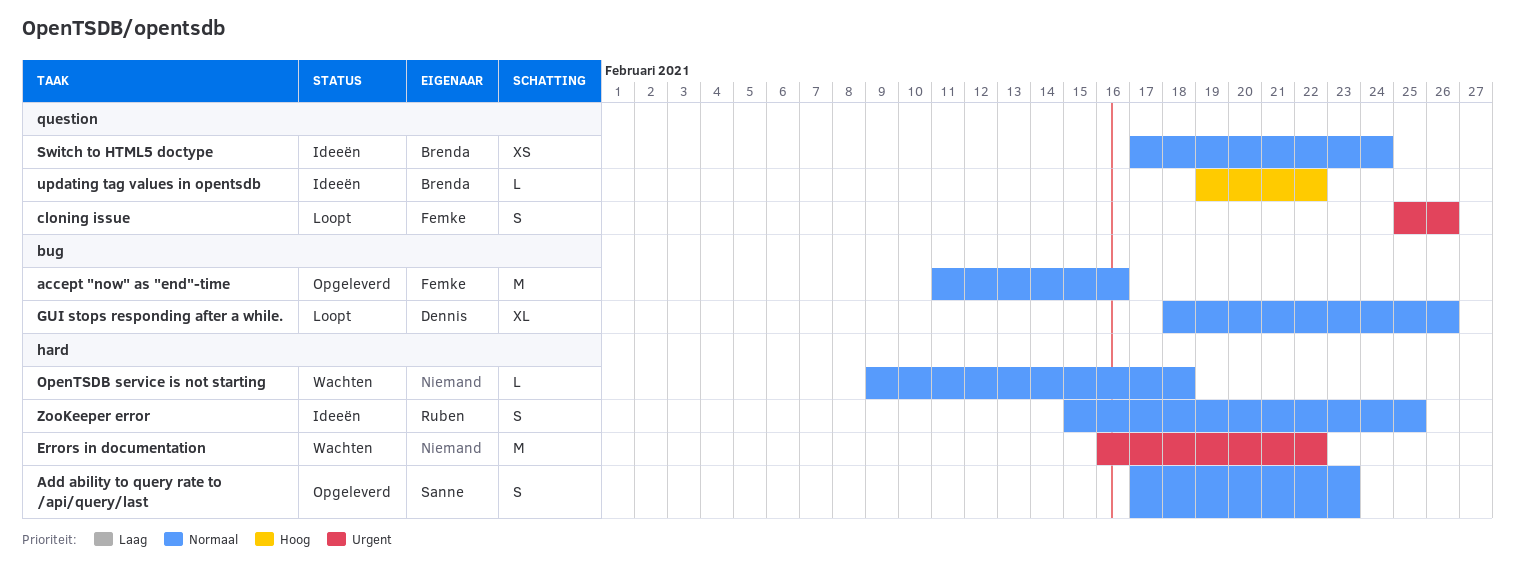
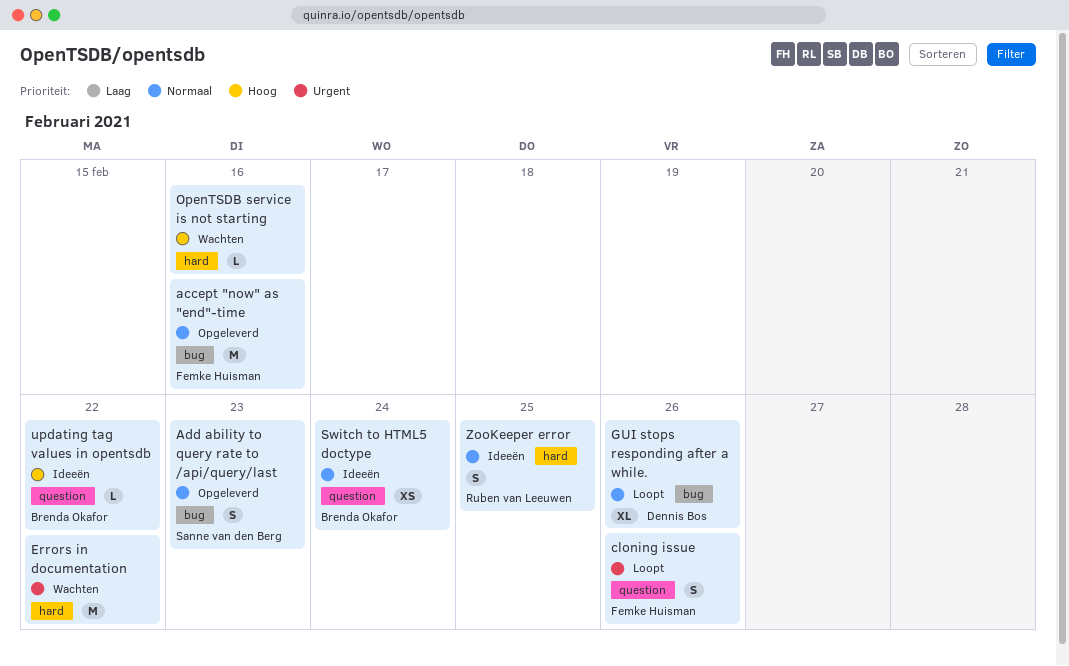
Add ability to query rate to /api/query/last, label: hard -> bug
OpenTSDB service is not starting, priority: Normaal -> Hoog
OpenTSDB service is not starting, due: Feb 18 -> Feb 16

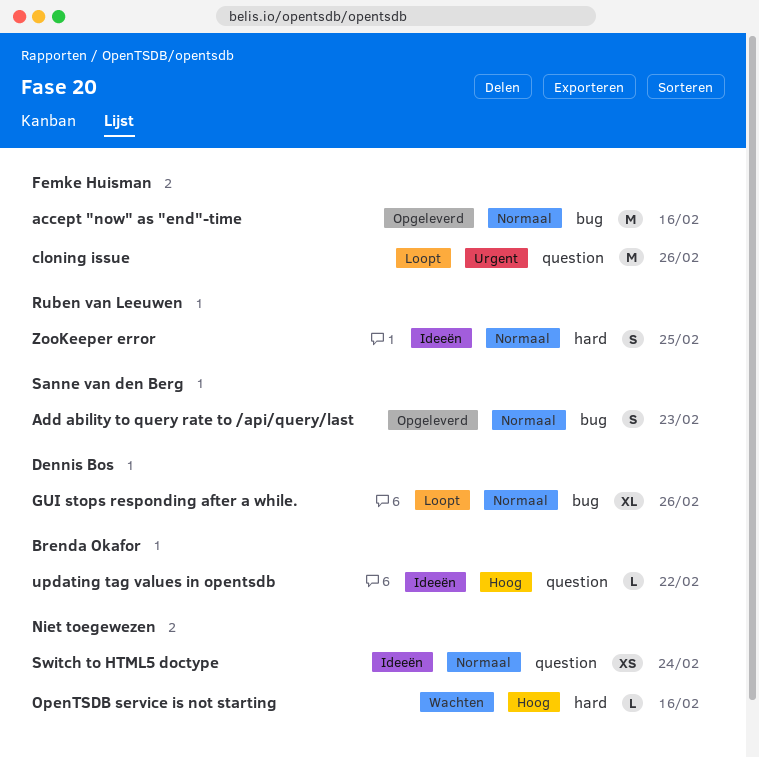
cloning issue, estimate: S -> M
Errors in documentation: present -> none
Switch to HTML5 doctype, owner: Brenda Okafor -> none

